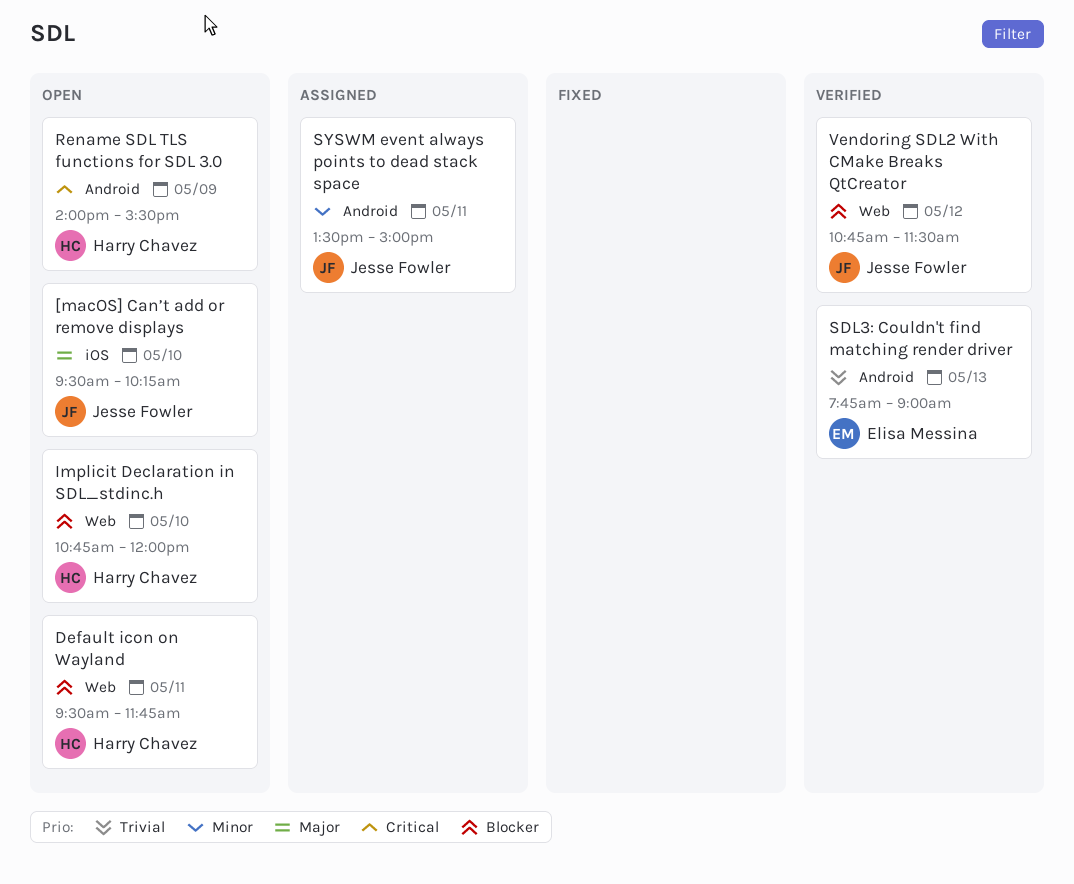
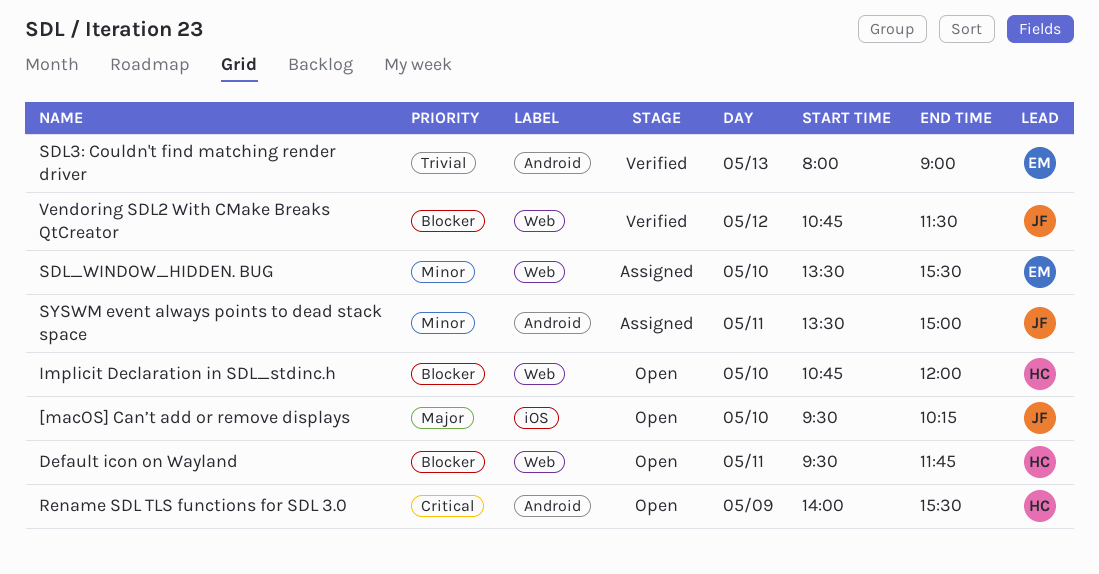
SDL3: Couldn't find matching render driver, begins: 07:45 -> 08:00
SDL_WINDOW_HIDDEN. BUG: none -> present

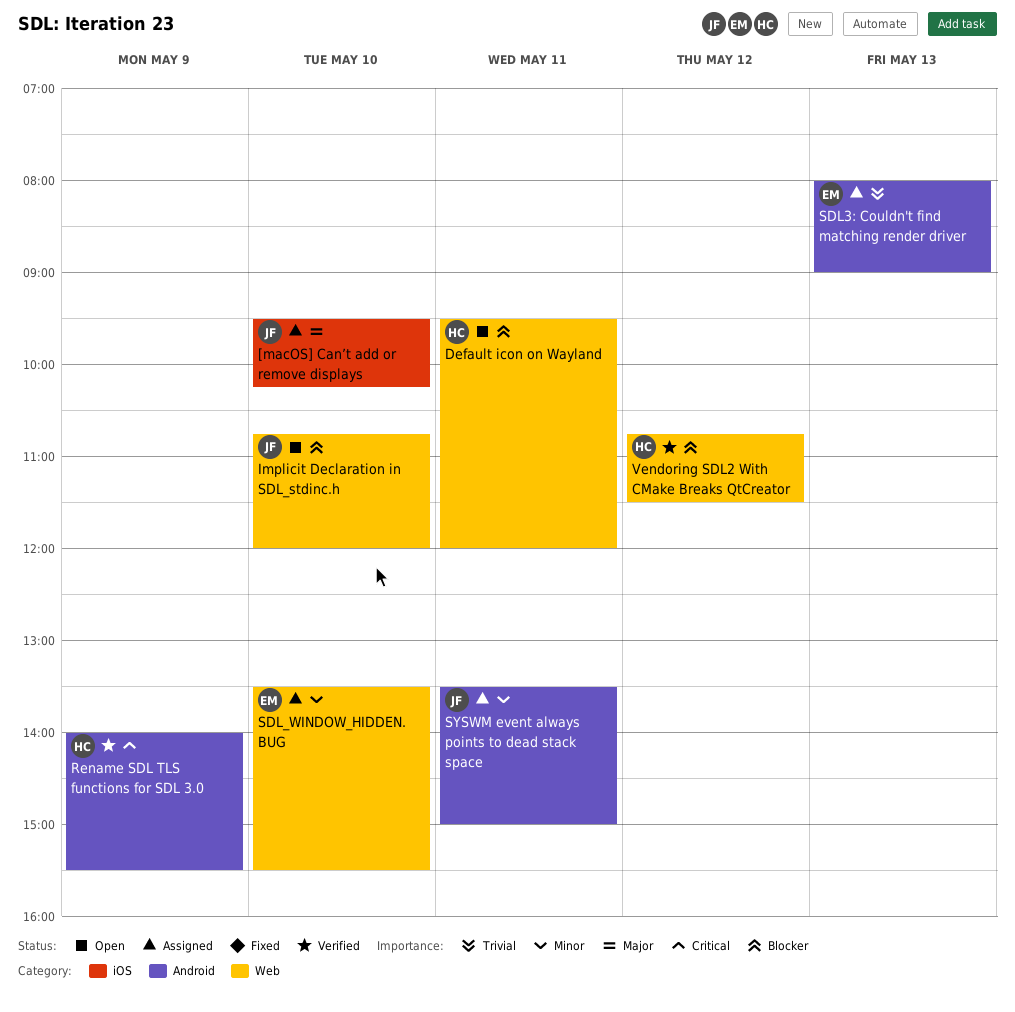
[macOS] Can’t add or remove displays, status: Open -> Assigned
Default icon on Wayland, ends: 11:45 -> 12:00
Implicit Declaration in SDL_stdinc.h, owner: HC -> JF
Rename SDL TLS functions for SDL 3.0, status: Open -> Verified
SDL3: Couldn't find matching render driver, status: Verified -> Assigned
Vendoring SDL2 With CMake Breaks QtCreator, owner: JF -> HC

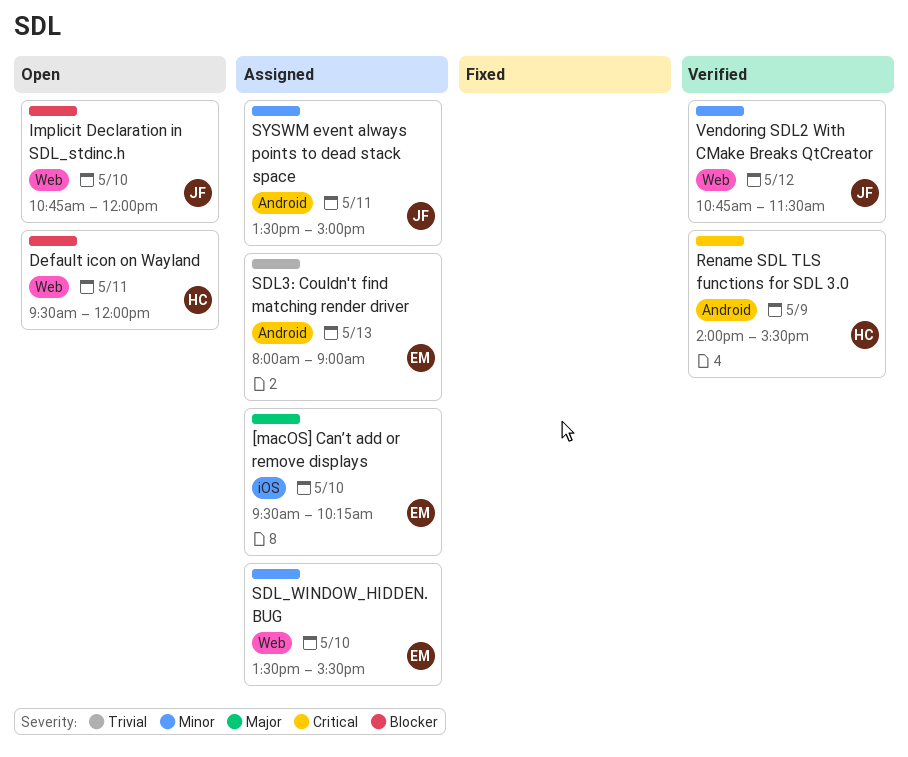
[macOS] Can’t add or remove displays, owner: JF -> EM
Vendoring SDL2 With CMake Breaks QtCreator, owner: HC -> JF
Vendoring SDL2 With CMake Breaks QtCreator, priority: Blocker -> Minor

